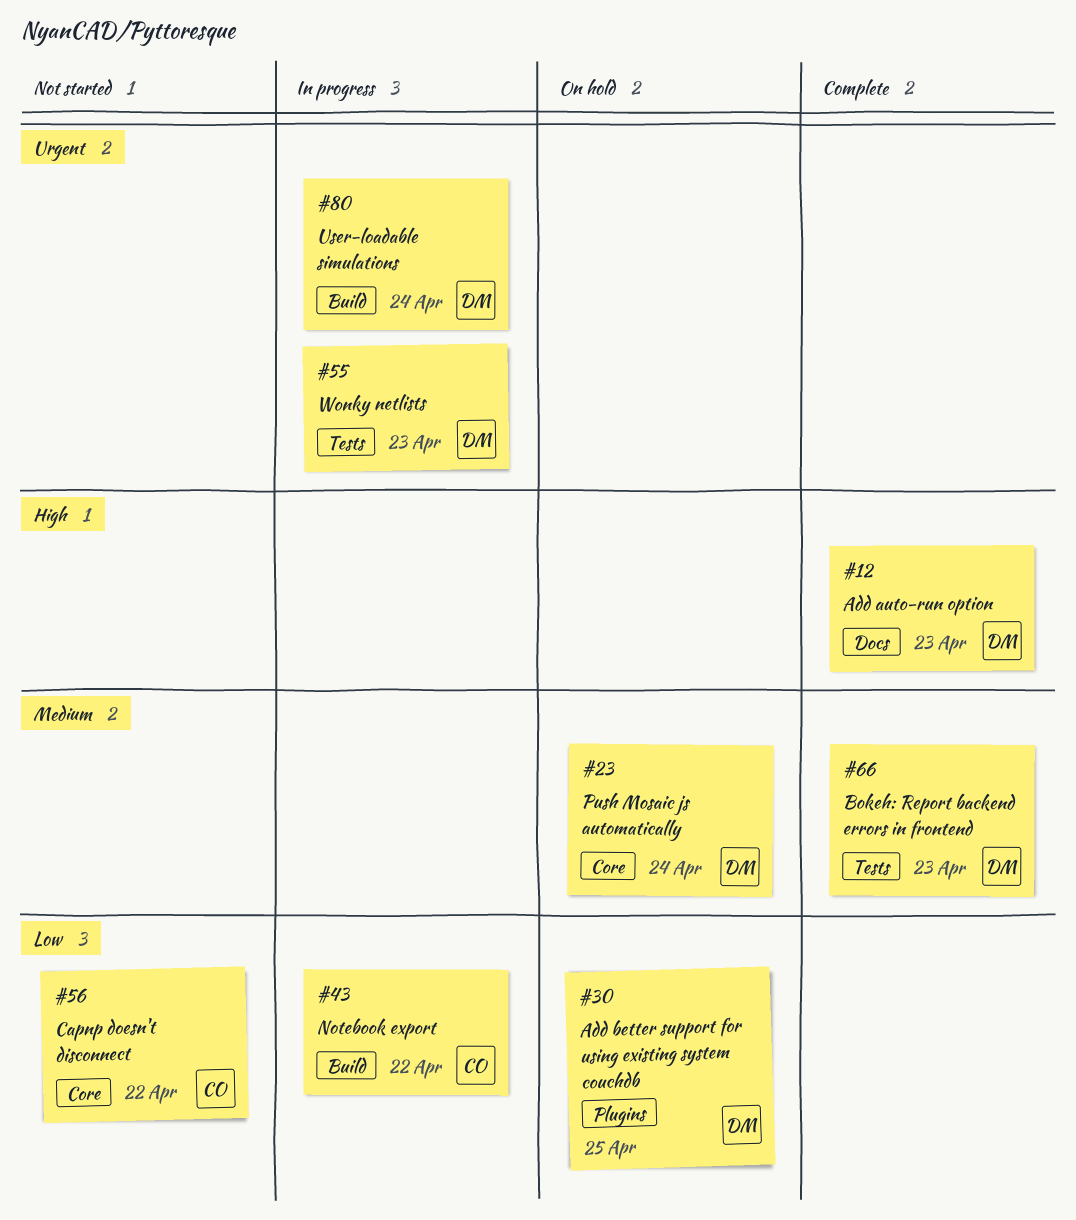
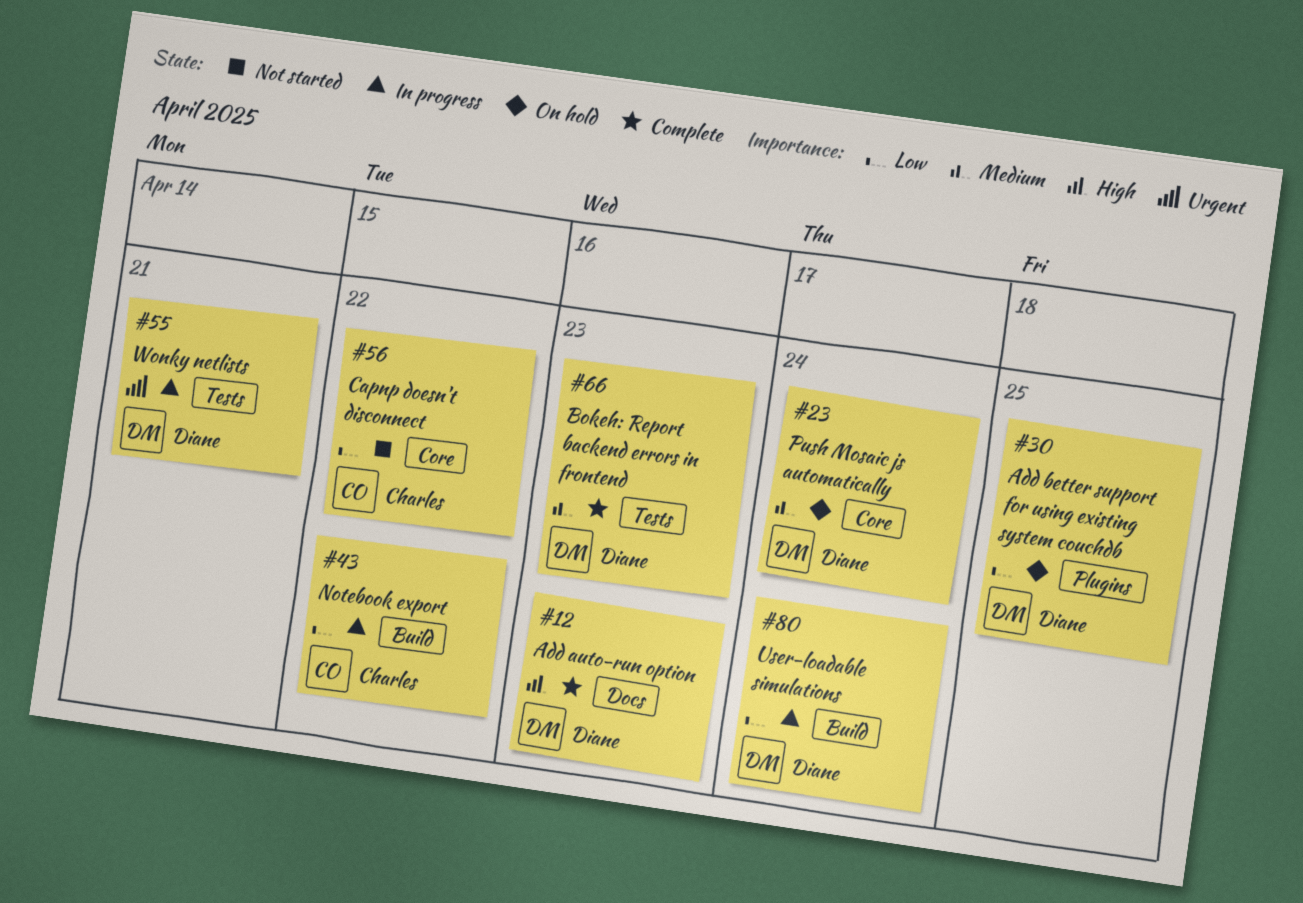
#55, due: Apr 23 -> Apr 21
#80, priority: Urgent -> Low

